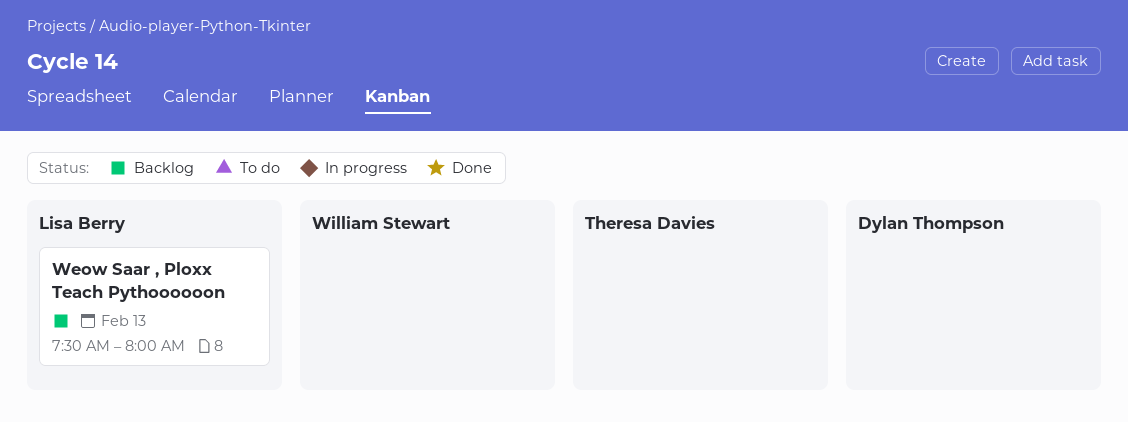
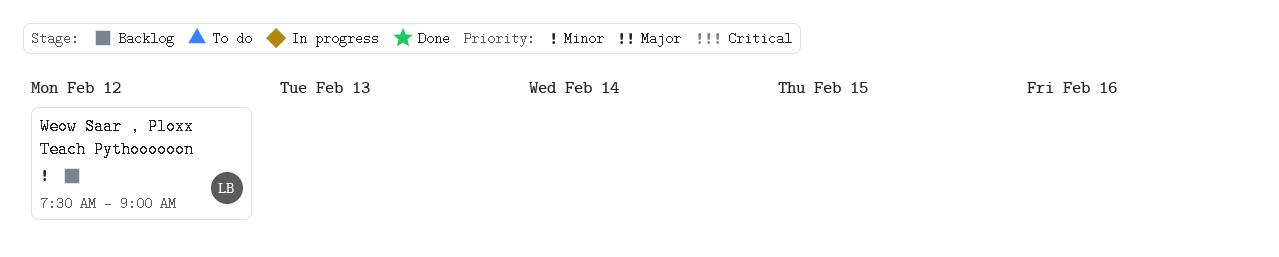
Weow Saar , Ploxx Teach Pythoooooon, day: Feb 13 -> Feb 12
Weow Saar , Ploxx Teach Pythoooooon, ends: 08:00 -> 09:00

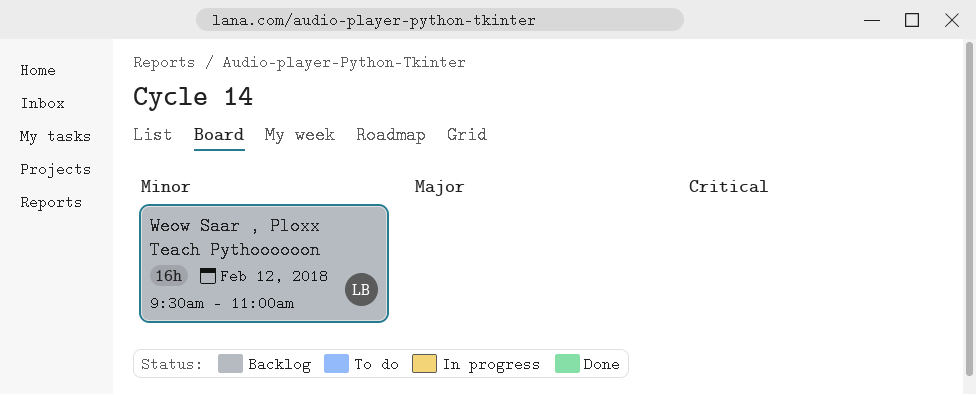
Weow Saar , Ploxx Teach Pythoooooon, begins: 07:30 -> 09:30
Weow Saar , Ploxx Teach Pythoooooon, ends: 09:00 -> 11:00

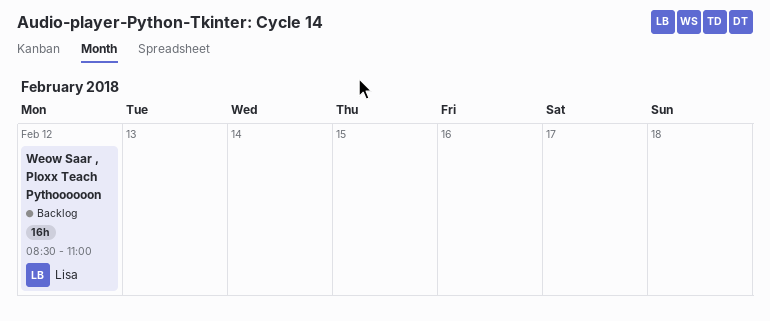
Weow Saar , Ploxx Teach Pythoooooon, begins: 09:30 -> 08:30

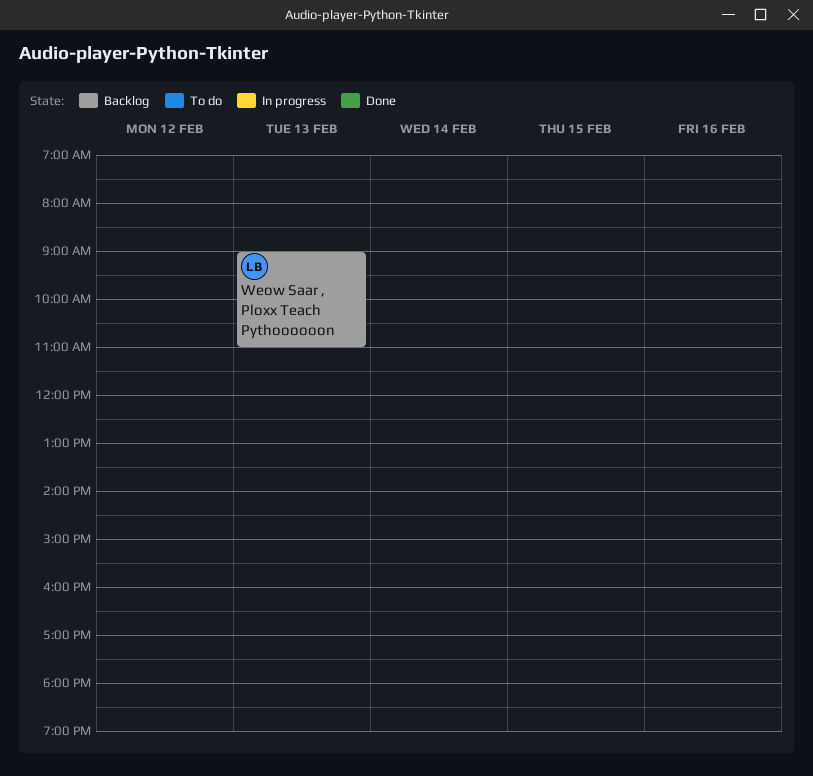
Weow Saar , Ploxx Teach Pythoooooon, day: Feb 12 -> Feb 13
Weow Saar , Ploxx Teach Pythoooooon, begins: 08:30 -> 09:00

